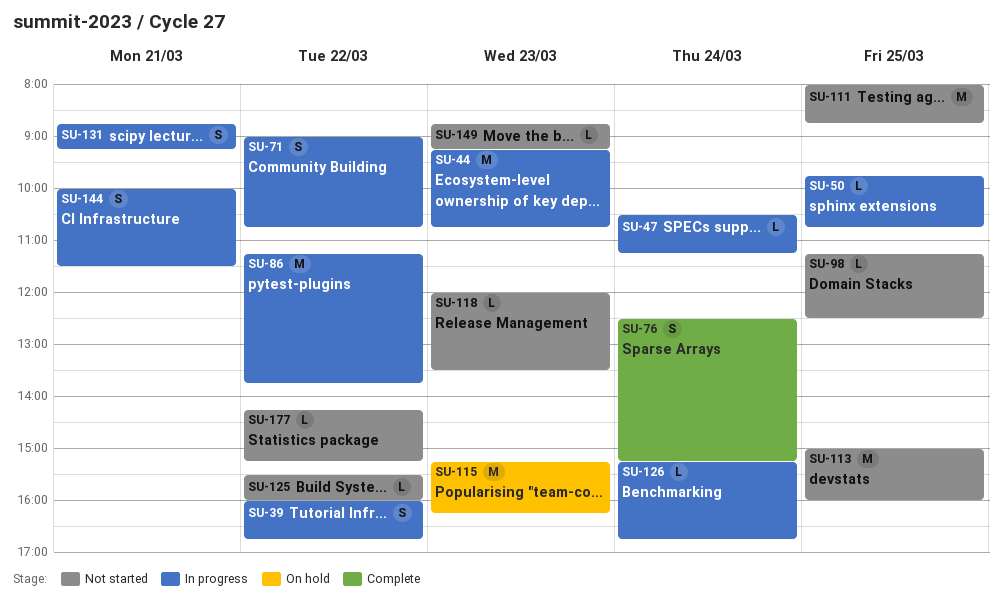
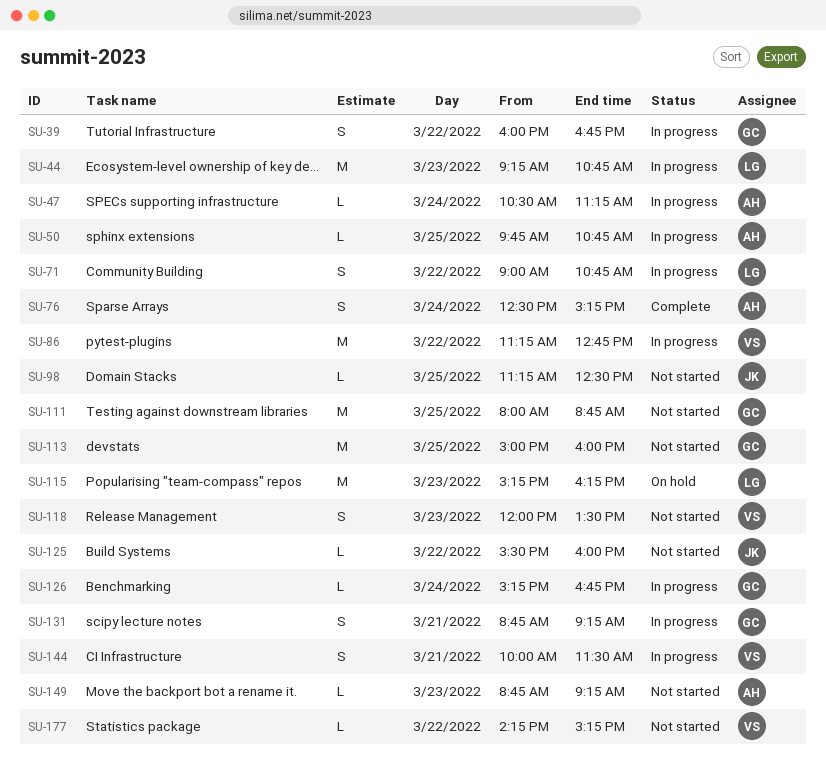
SU-86, ends: 13:45 -> 12:45
SU-118, estimate: L -> S

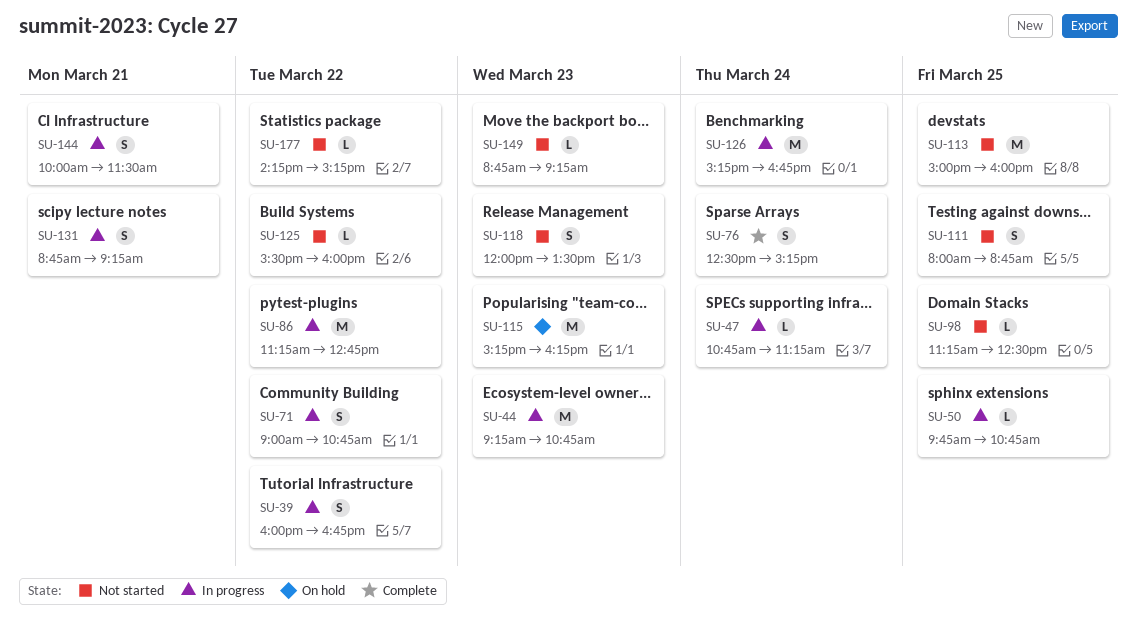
SU-47, begins: 10:30 -> 10:45
SU-111, estimate: M -> S
SU-126, estimate: L -> M

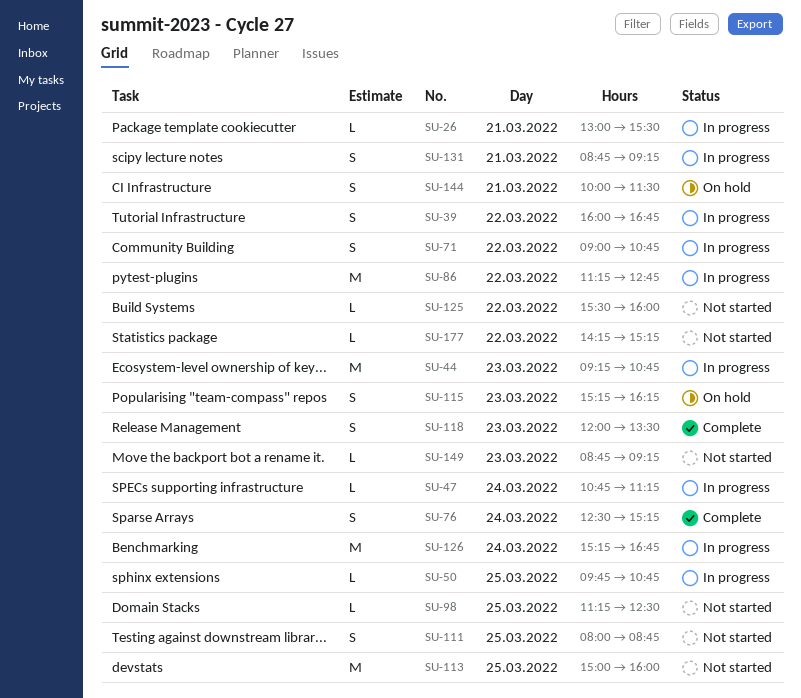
SU-26: none -> present
SU-115, estimate: M -> S
SU-118, status: Not started -> Complete
SU-144, status: In progress -> On hold

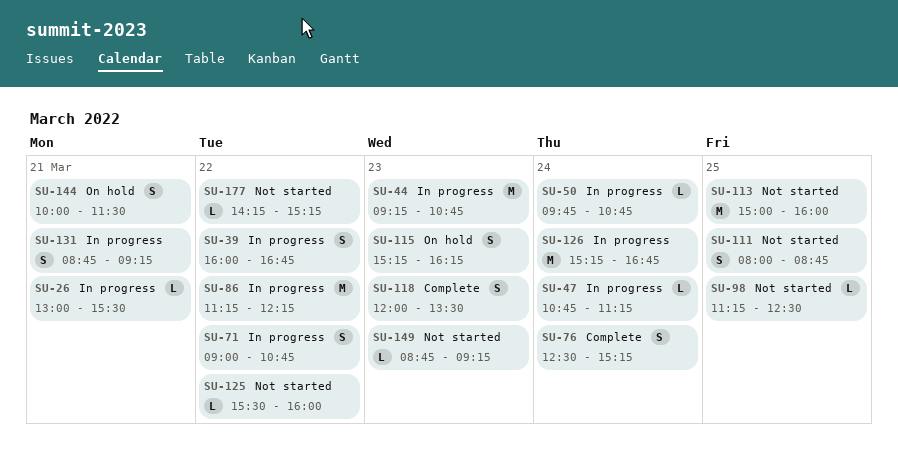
SU-50, day: Mar 25 -> Mar 24
SU-86, ends: 12:45 -> 12:15

